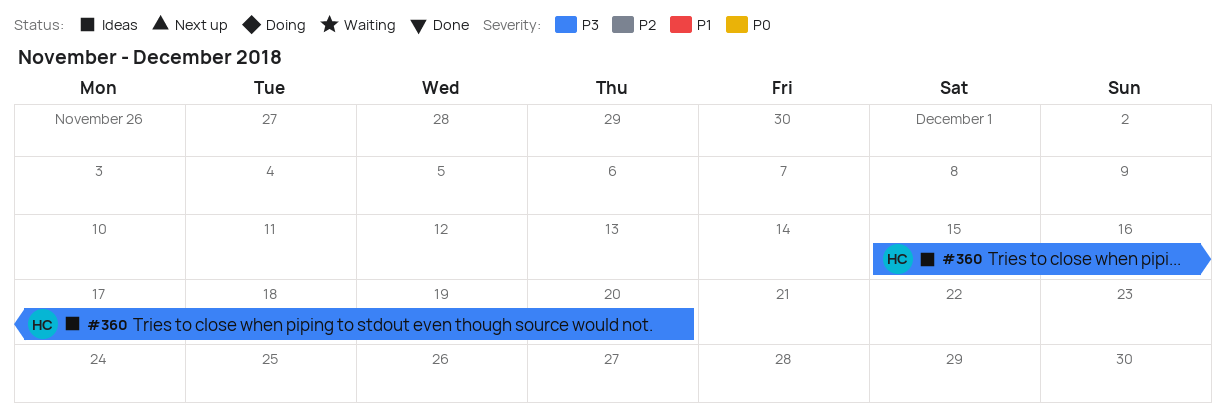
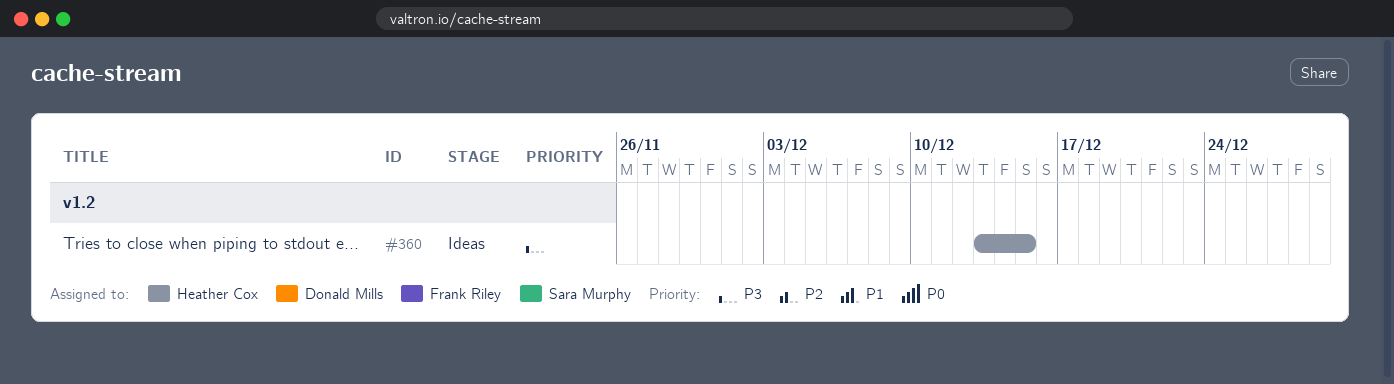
#360, start: Dec 15 -> Dec 13
#360, due: Dec 20 -> Dec 15

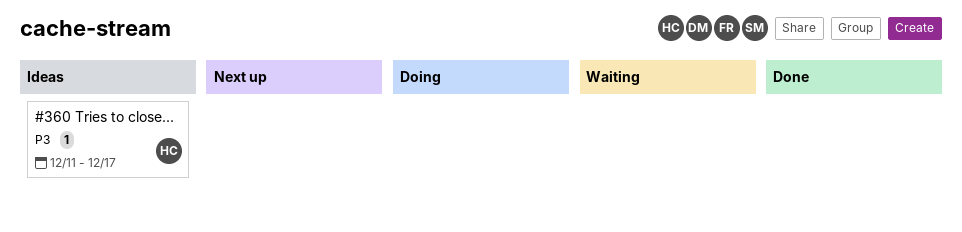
#360, start: Dec 13 -> Dec 11
#360, due: Dec 15 -> Dec 17

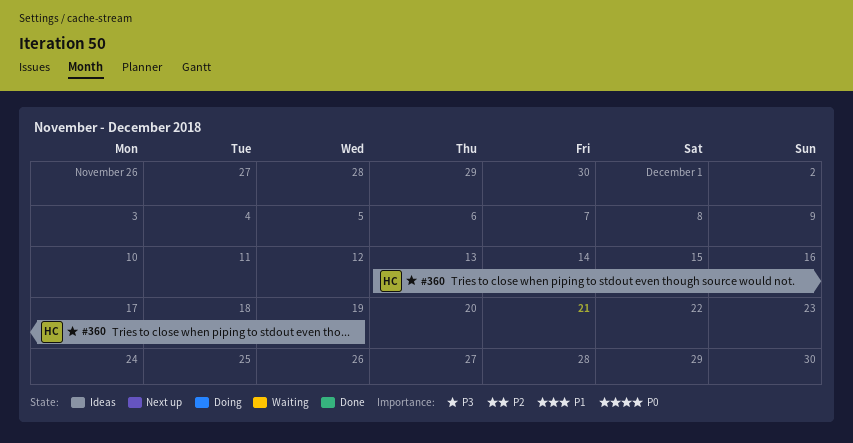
#360, start: Dec 11 -> Dec 13
#360, due: Dec 17 -> Dec 19

